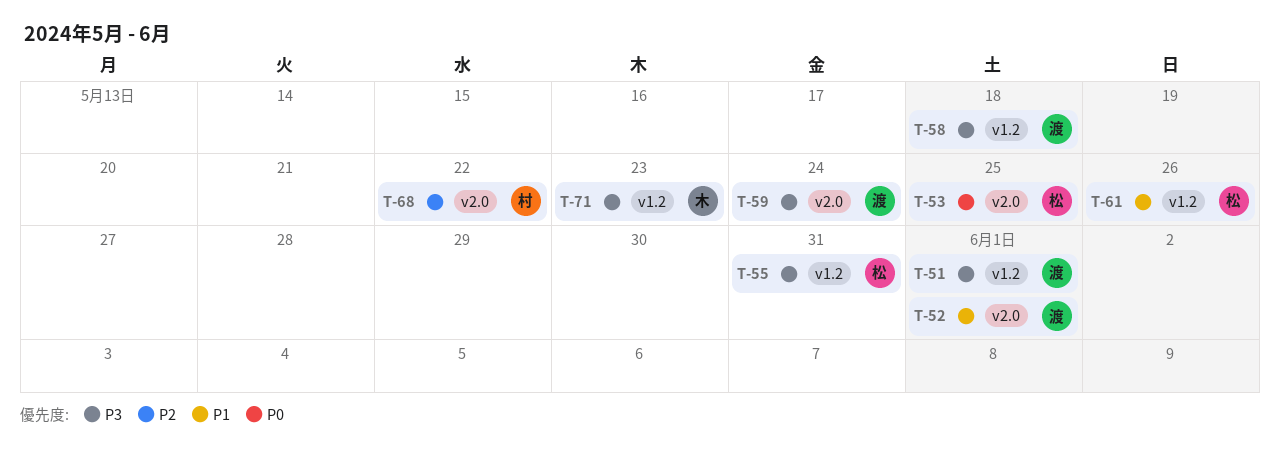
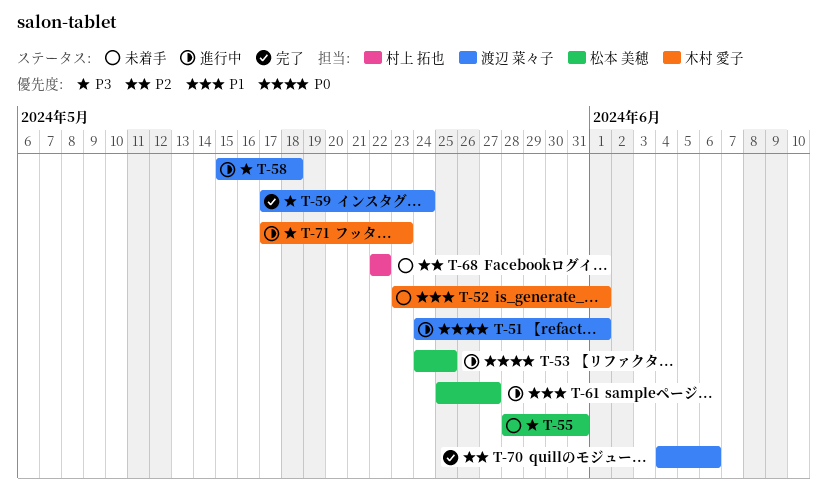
T-51, priority: P3 -> P0
T-52, owner: 渡辺 菜々子 -> 木村 愛子
T-61, due: May 26 -> May 27
T-70: none -> present

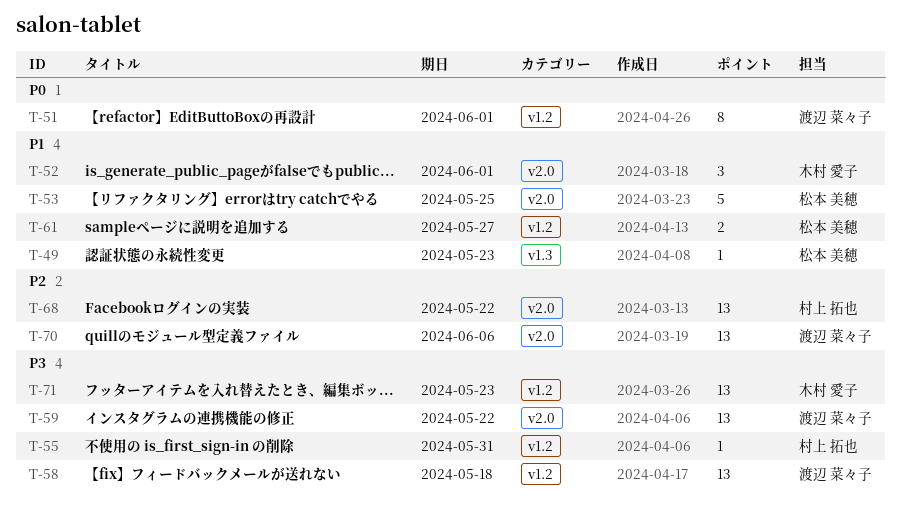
T-49: none -> present
T-53, priority: P0 -> P1
T-55, owner: 松本 美穂 -> 村上 拓也
T-59, due: May 24 -> May 22

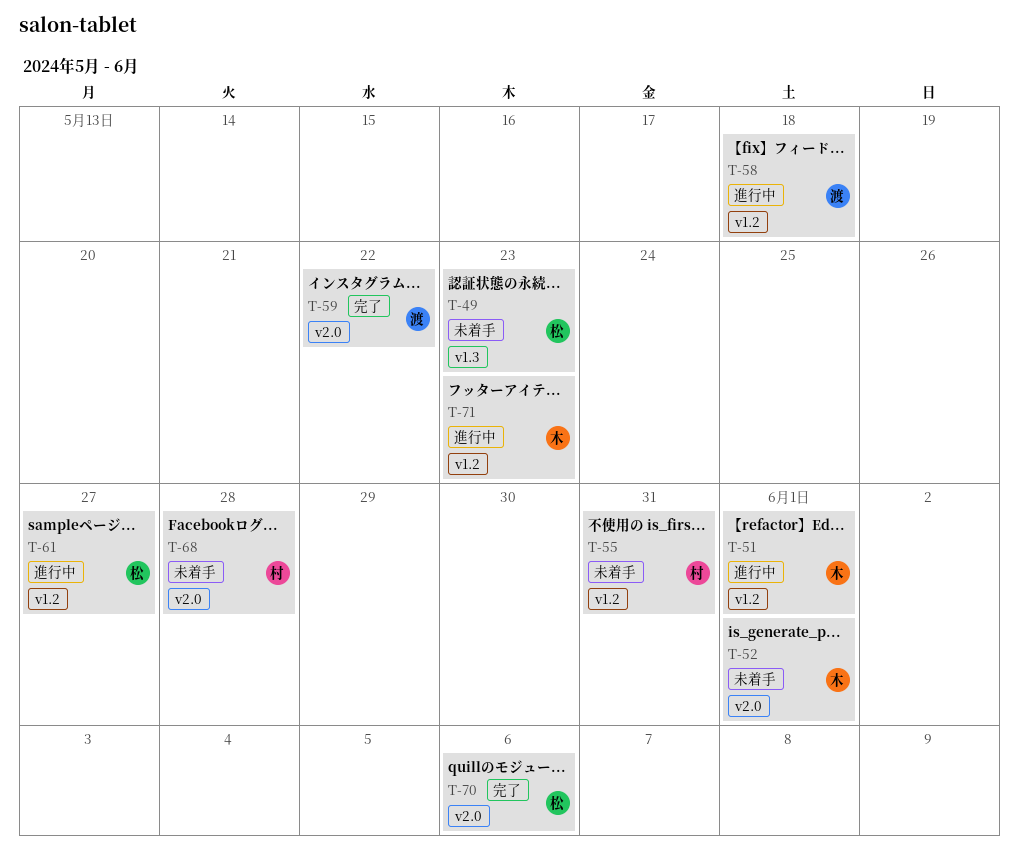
T-51, owner: 渡辺 菜々子 -> 木村 愛子
T-53: present -> none
T-68, due: May 22 -> May 28
T-70, owner: 渡辺 菜々子 -> 松本 美穂

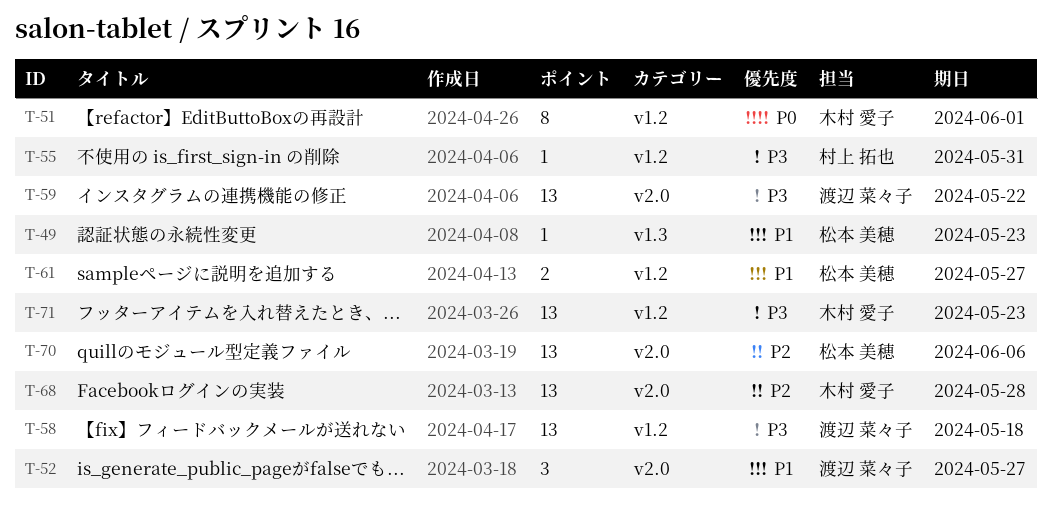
T-52, owner: 木村 愛子 -> 渡辺 菜々子
T-52, due: Jun 1 -> May 27
T-68, owner: 村上 拓也 -> 木村 愛子

